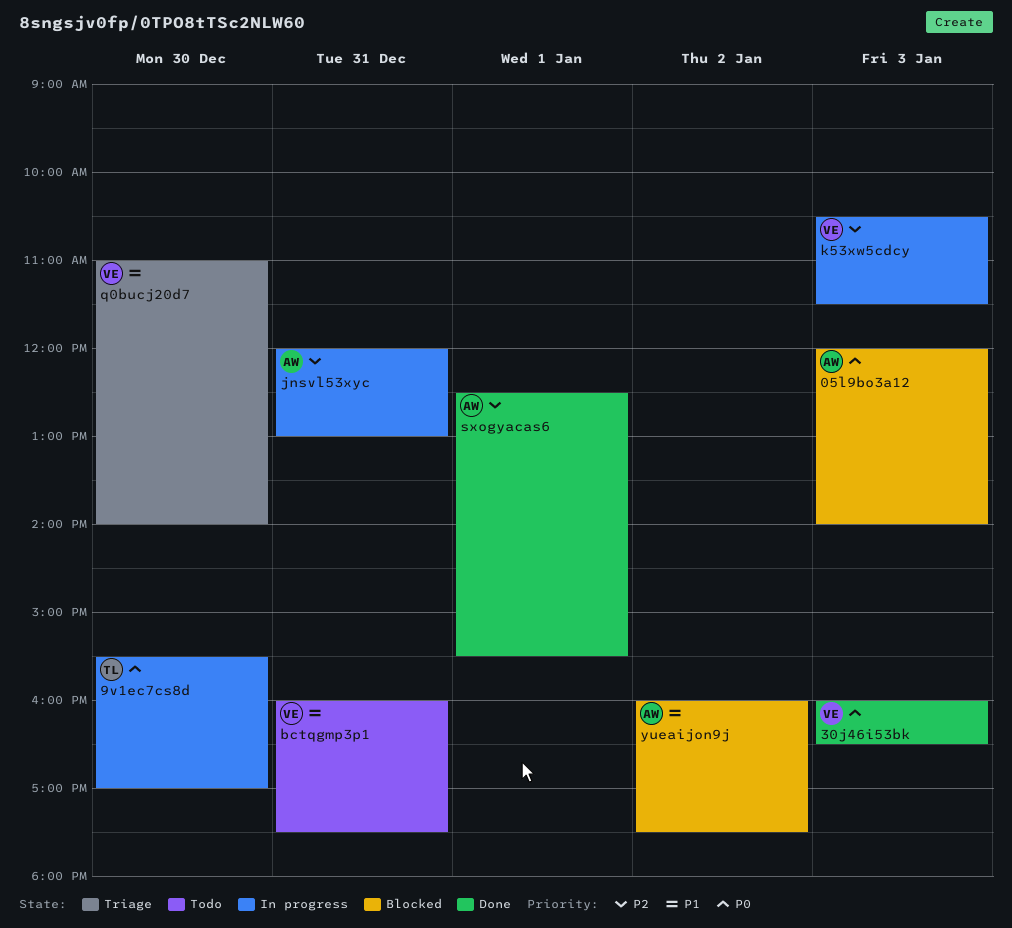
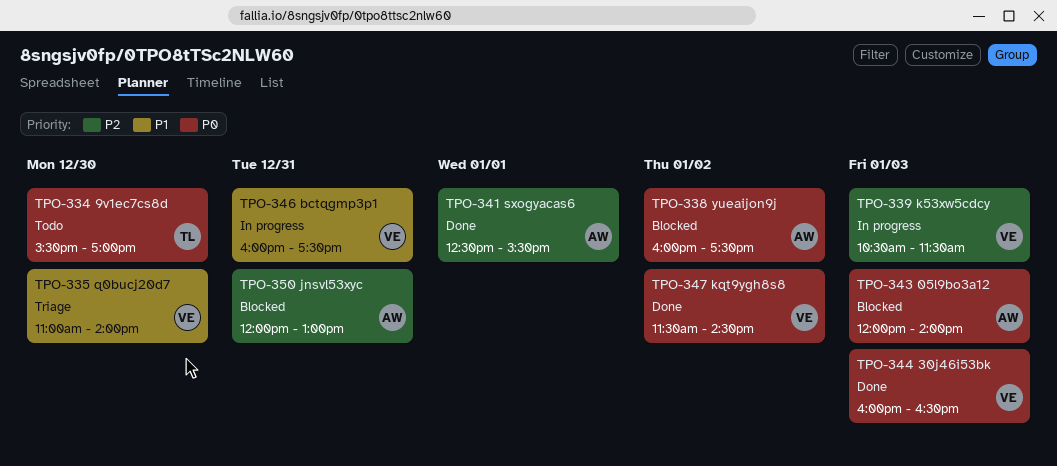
9v1ec7cs8d, status: In progress -> Todo
bctqgmp3p1, status: Todo -> In progress
jnsvl53xyc, status: In progress -> Blocked
kqt9ygh8s8: none -> present
yueaijon9j, priority: P1 -> P0

